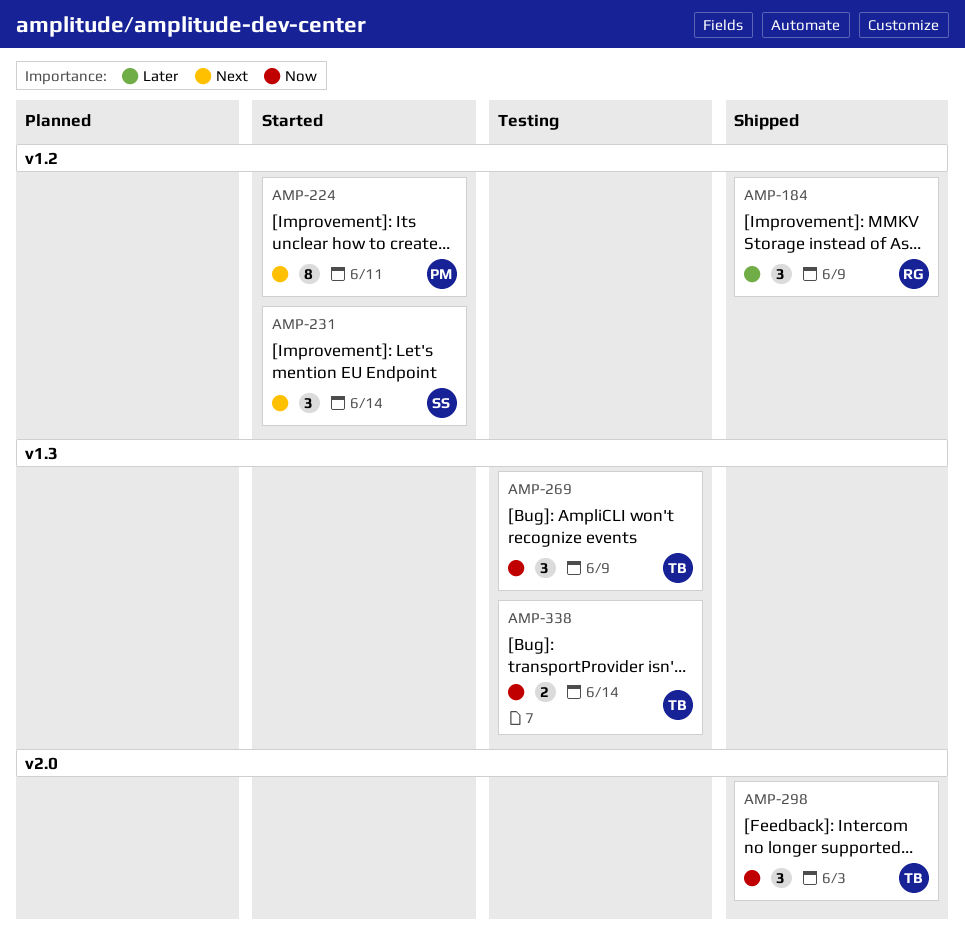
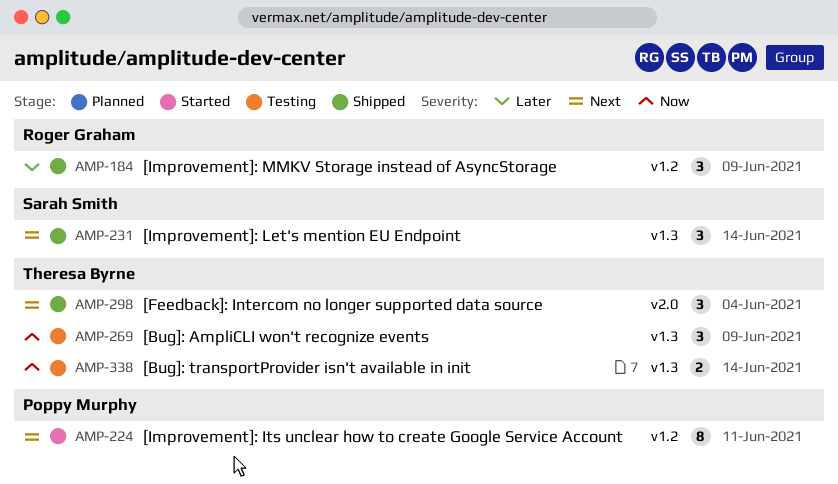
AMP-231, status: Started -> Shipped
AMP-231, label: v1.2 -> v1.3
AMP-298, priority: Now -> Next
AMP-298, due: Jun 3 -> Jun 4

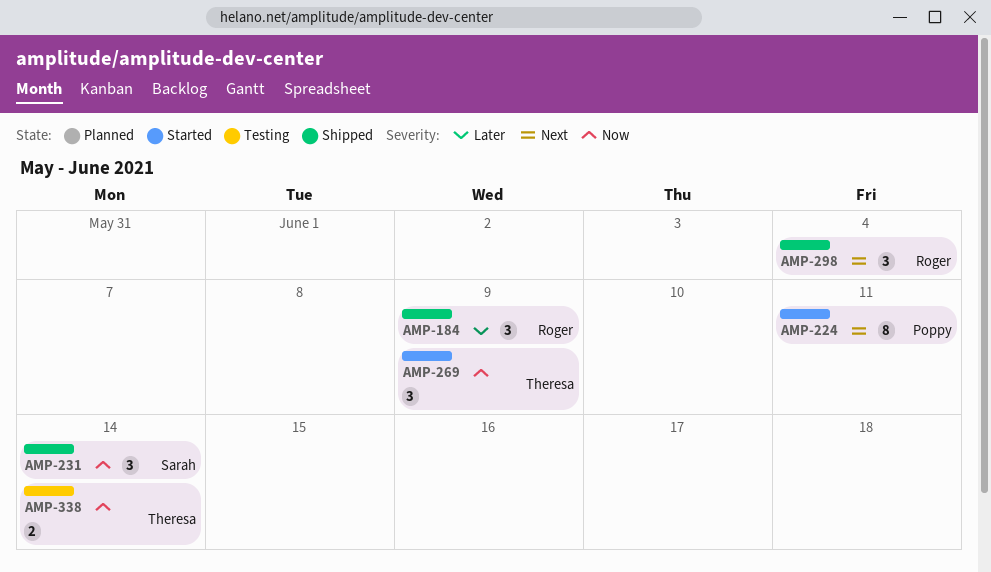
AMP-231, priority: Next -> Now
AMP-269, status: Testing -> Started
AMP-298, owner: Theresa Byrne -> Roger Graham

